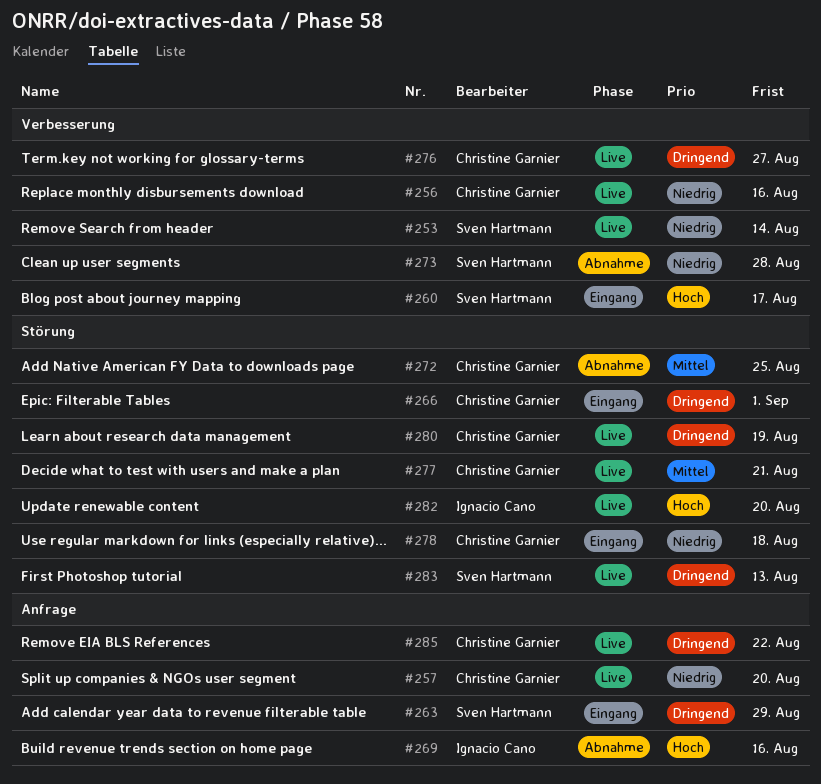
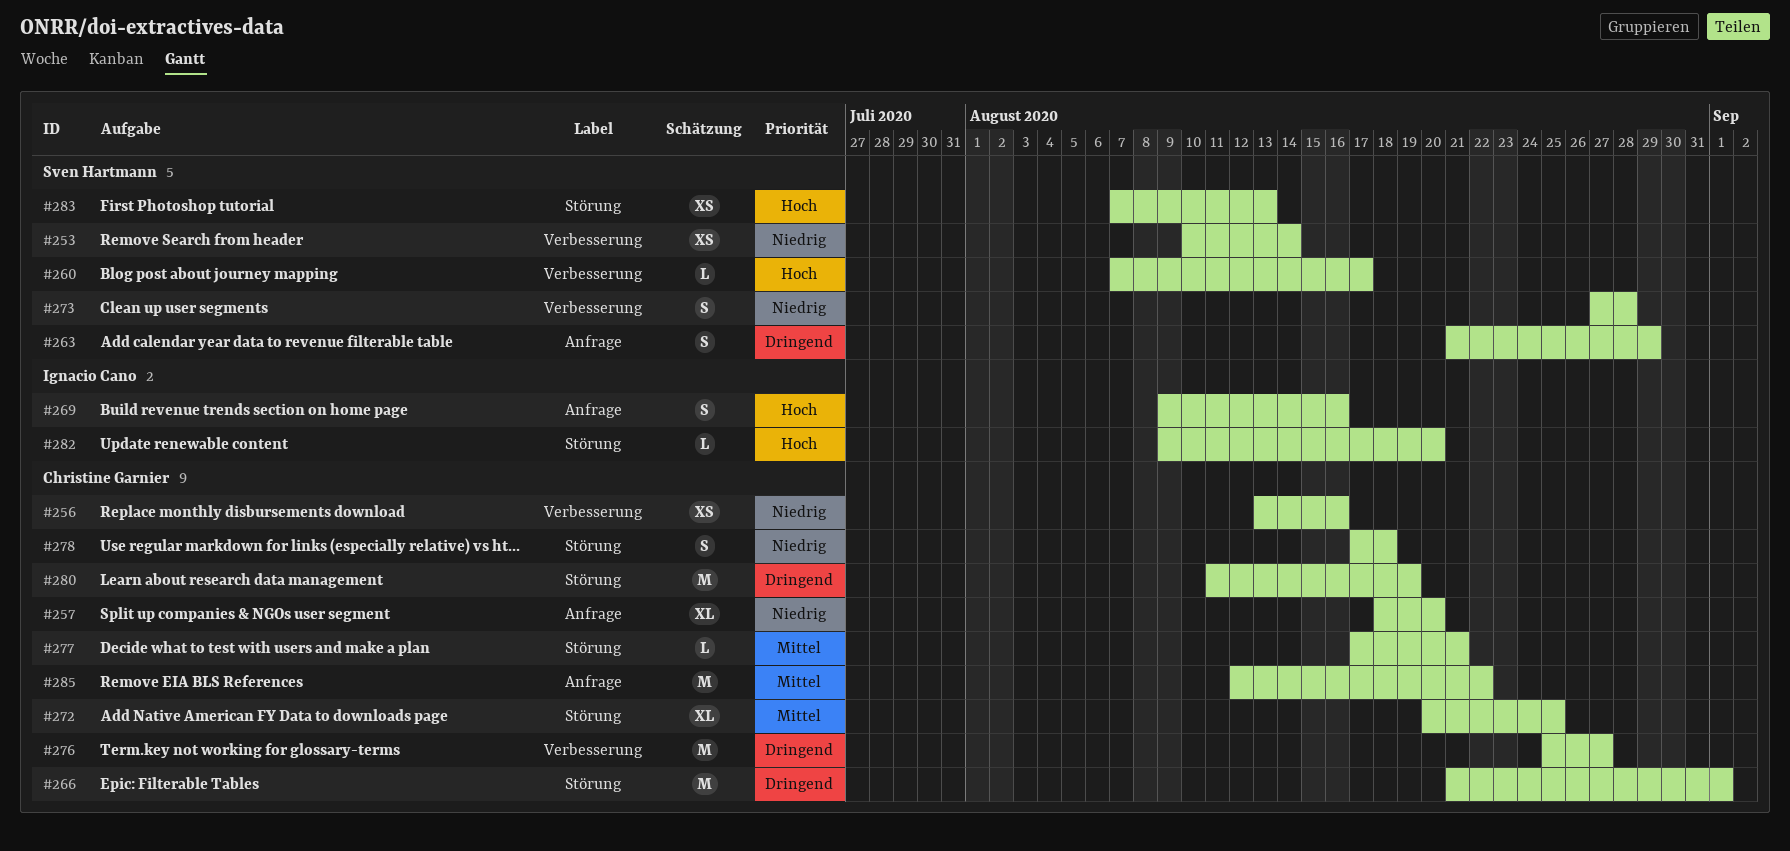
#283, priority: Dringend -> Hoch
#285, priority: Dringend -> Mittel

